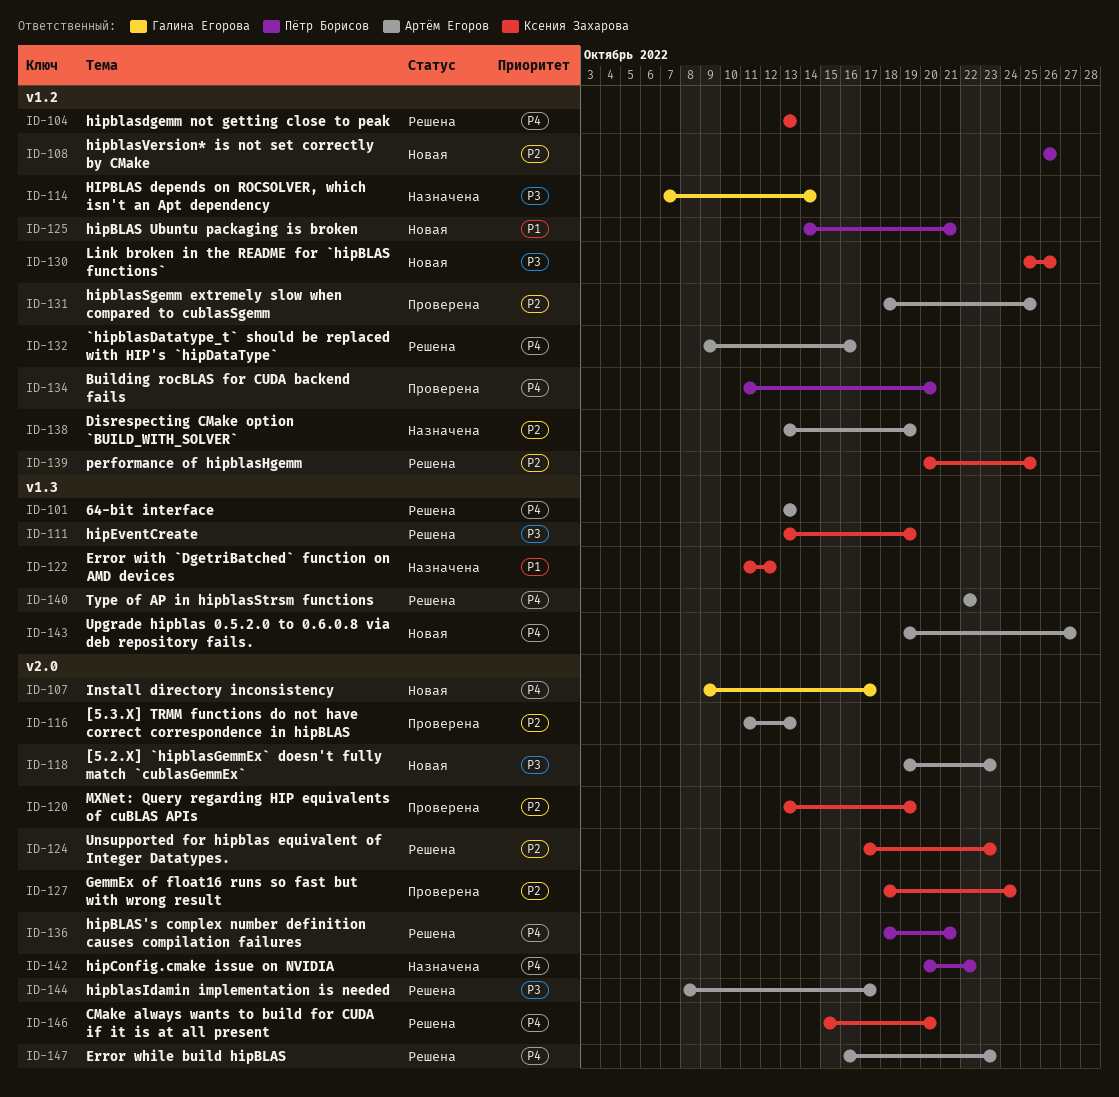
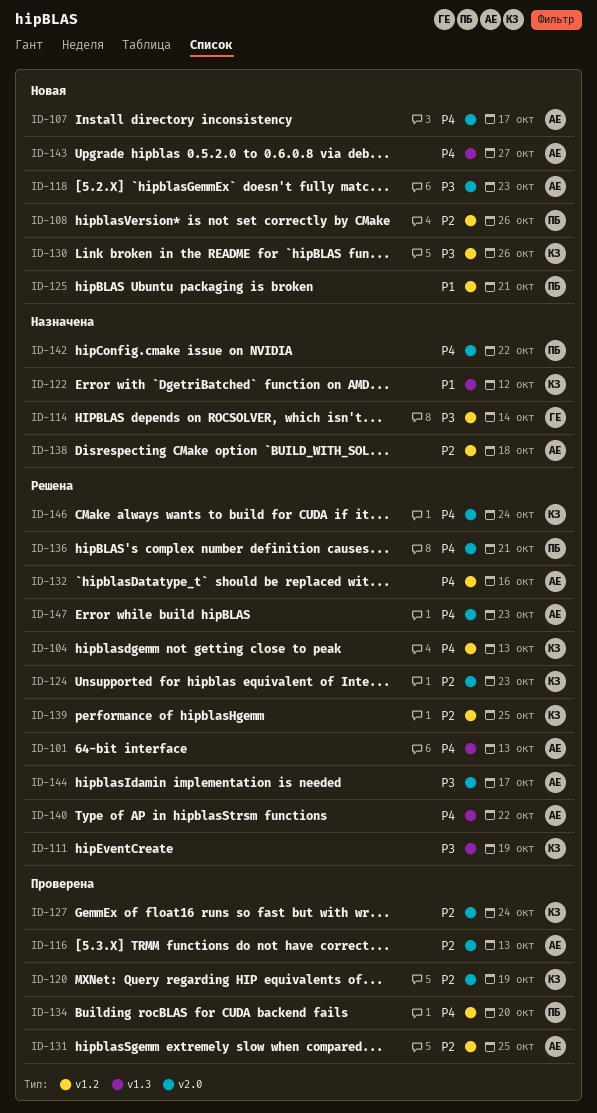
ID-107, owner: Галина Егорова -> Артём Егоров
ID-138, due: Oct 19 -> Oct 18
ID-146, due: Oct 20 -> Oct 24

